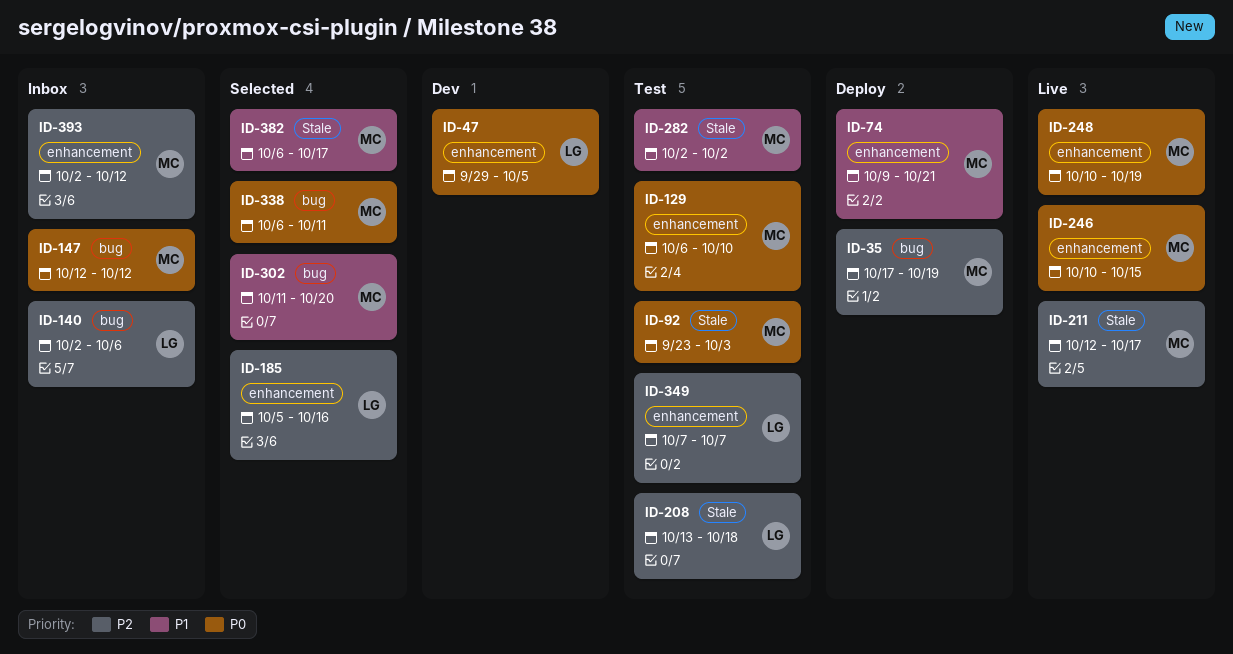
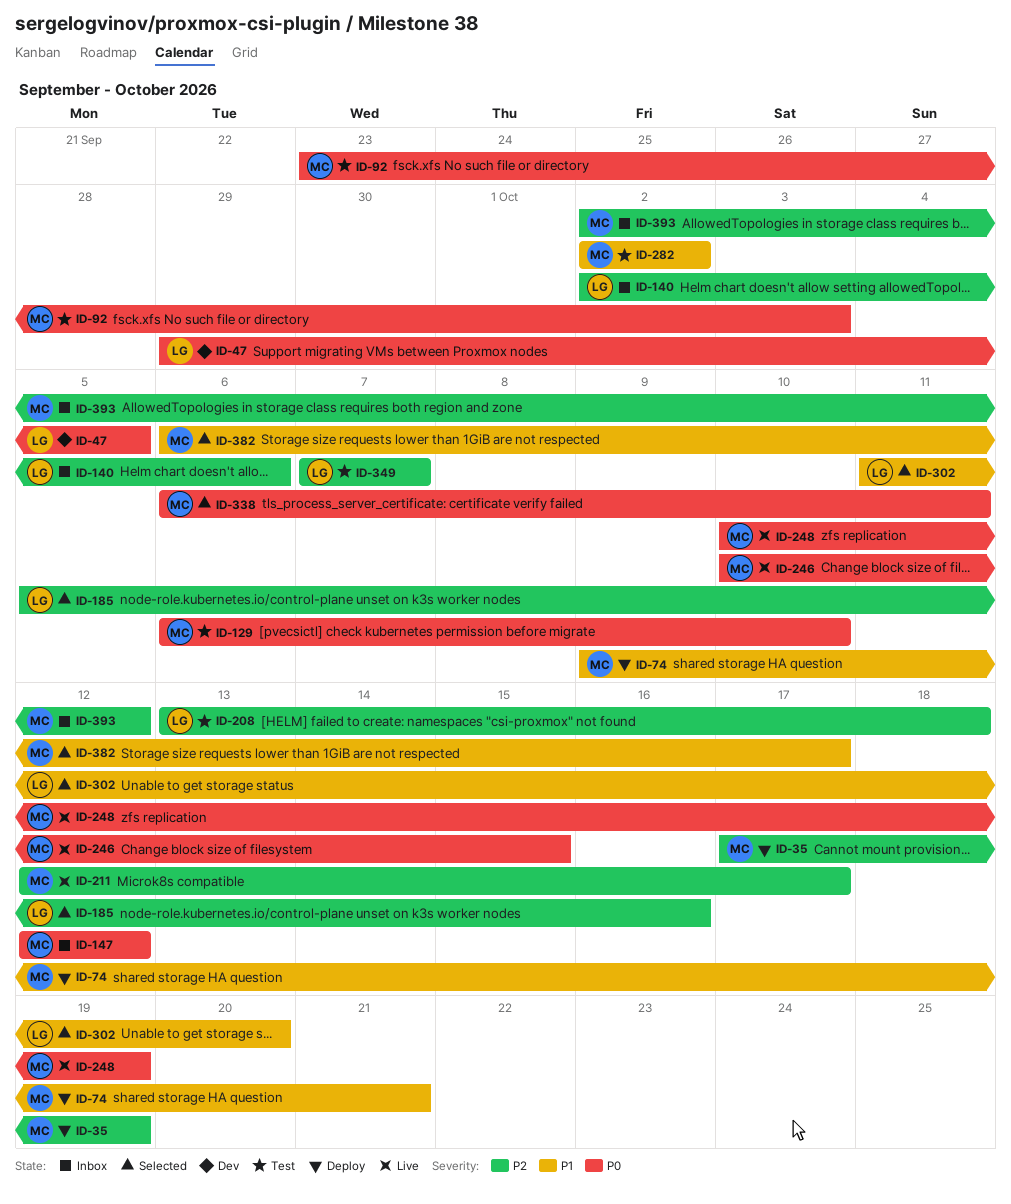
ID-302, owner: MC -> LG

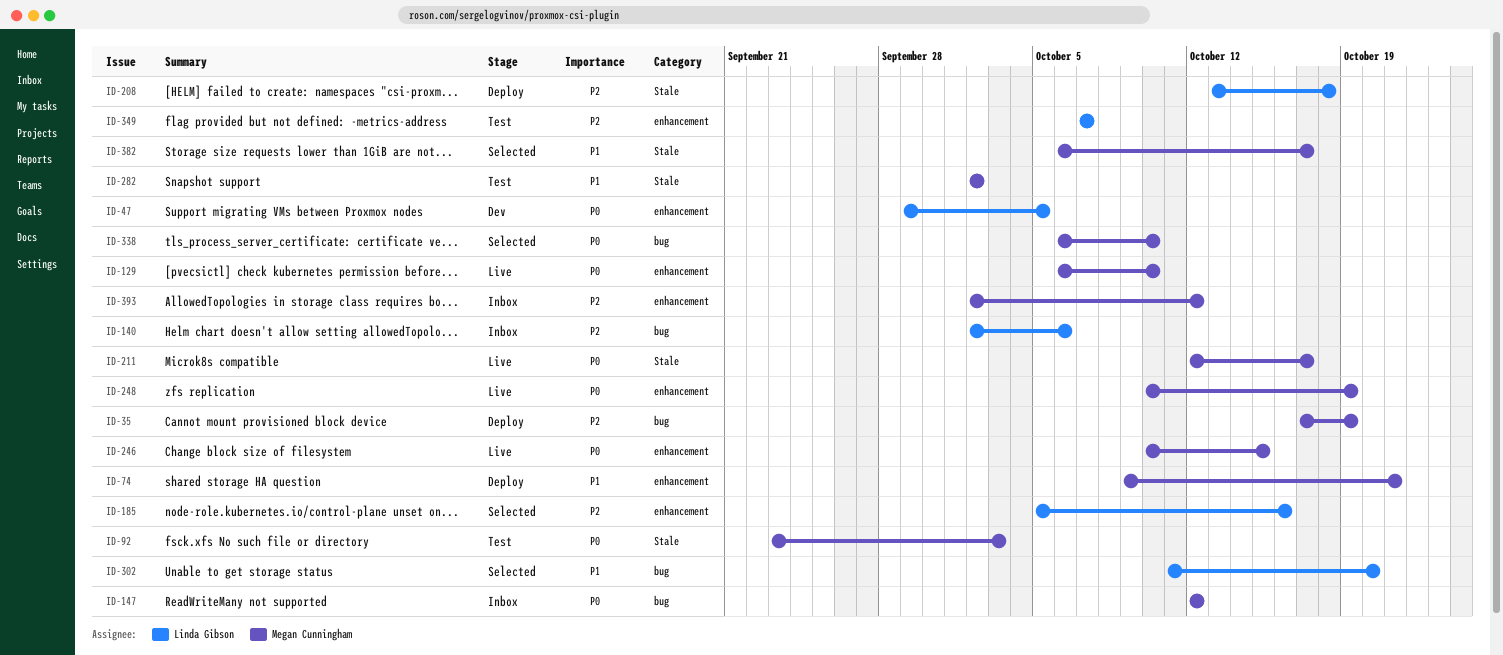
ID-129, status: Test -> Live
ID-208, status: Test -> Deploy
ID-211, priority: P2 -> P0
ID-338, due: Oct 11 -> Oct 10

